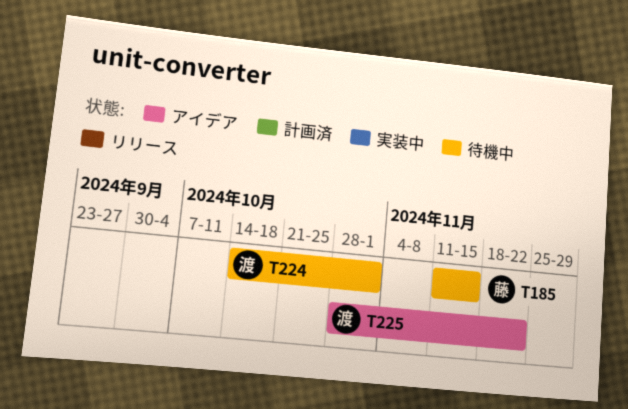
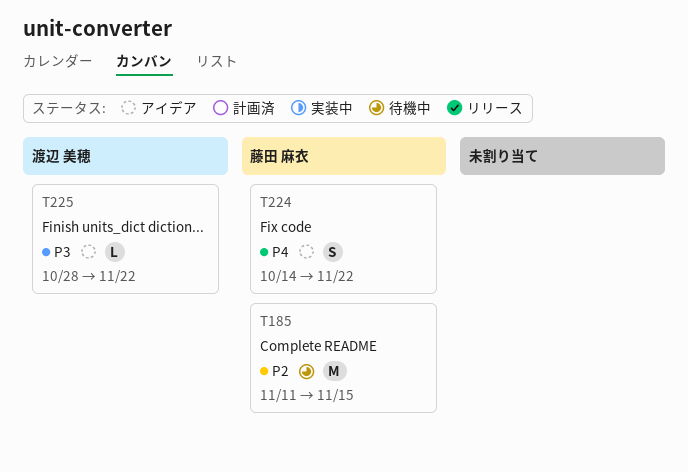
T224, status: 待機中 -> アイデア
T224, owner: 渡辺 美穂 -> 藤田 麻衣
T224, due: Nov 1 -> Nov 22

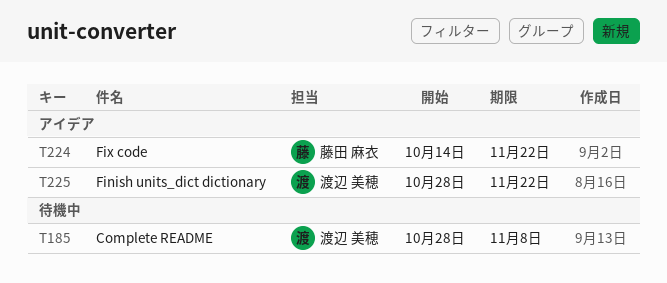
T185, owner: 藤田 麻衣 -> 渡辺 美穂
T185, start: Nov 11 -> Oct 28
T185, due: Nov 15 -> Nov 8

